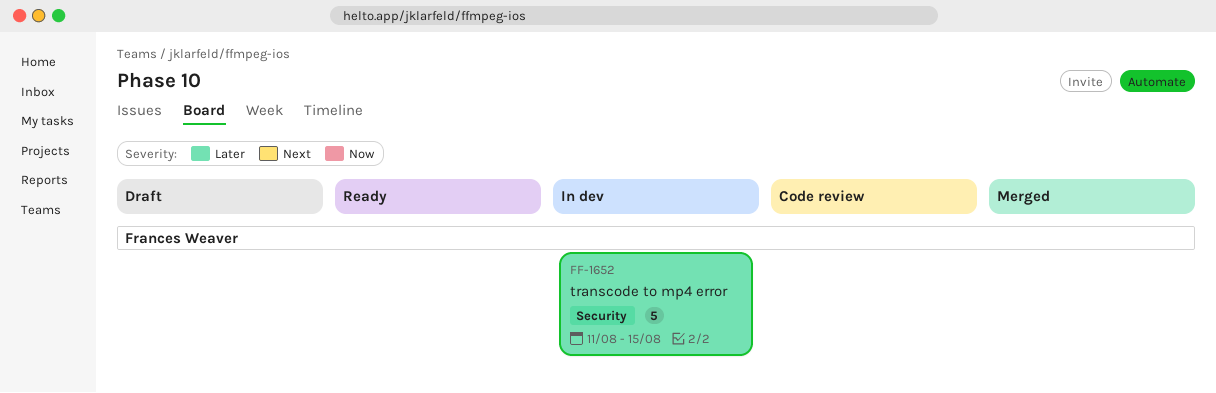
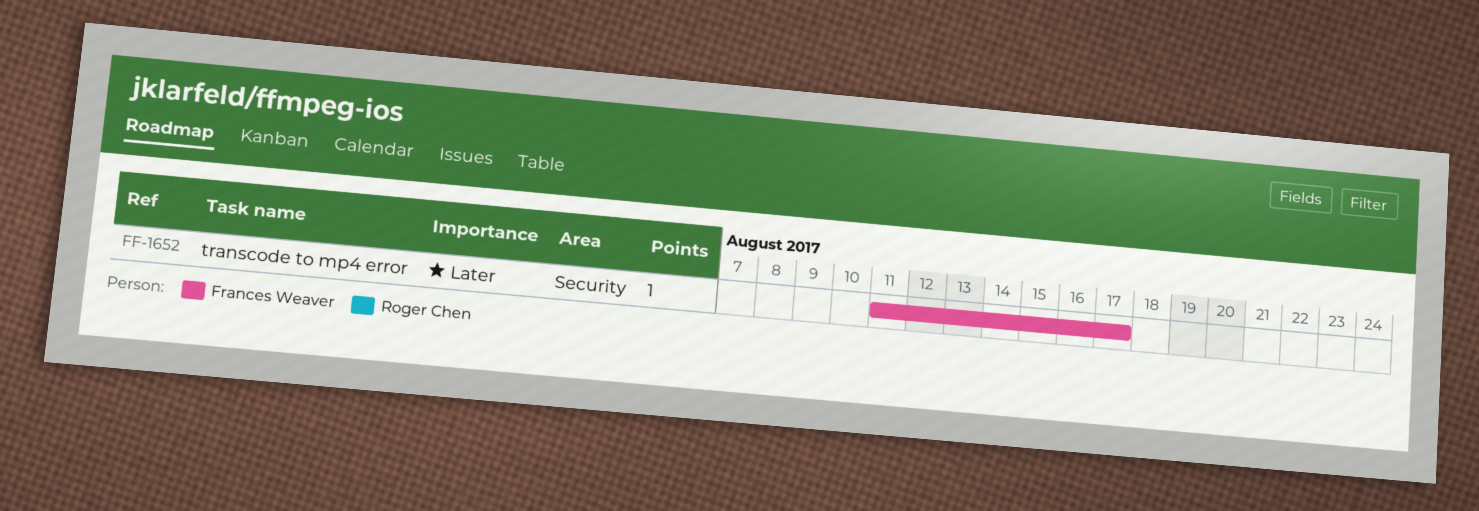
FF-1652, estimate: 5 -> 1
FF-1652, due: Aug 15 -> Aug 17

